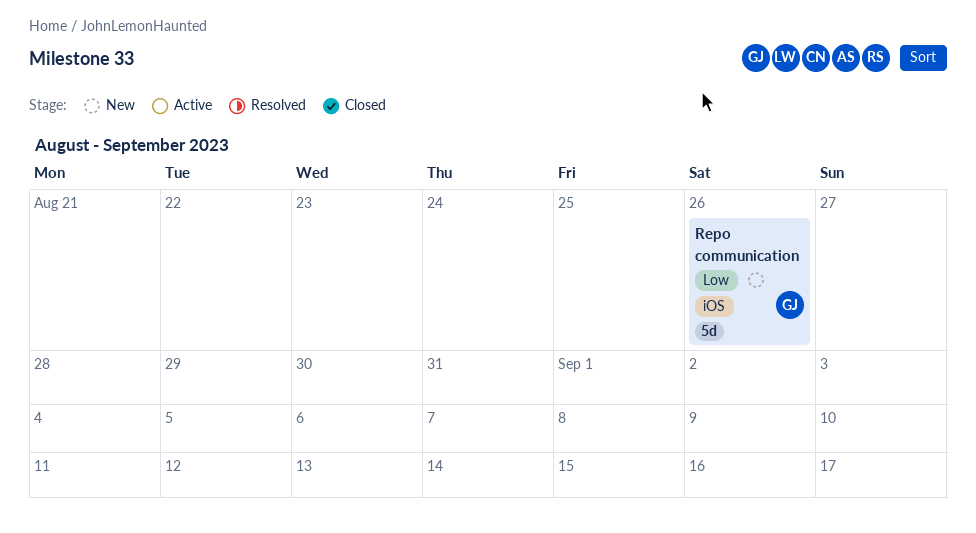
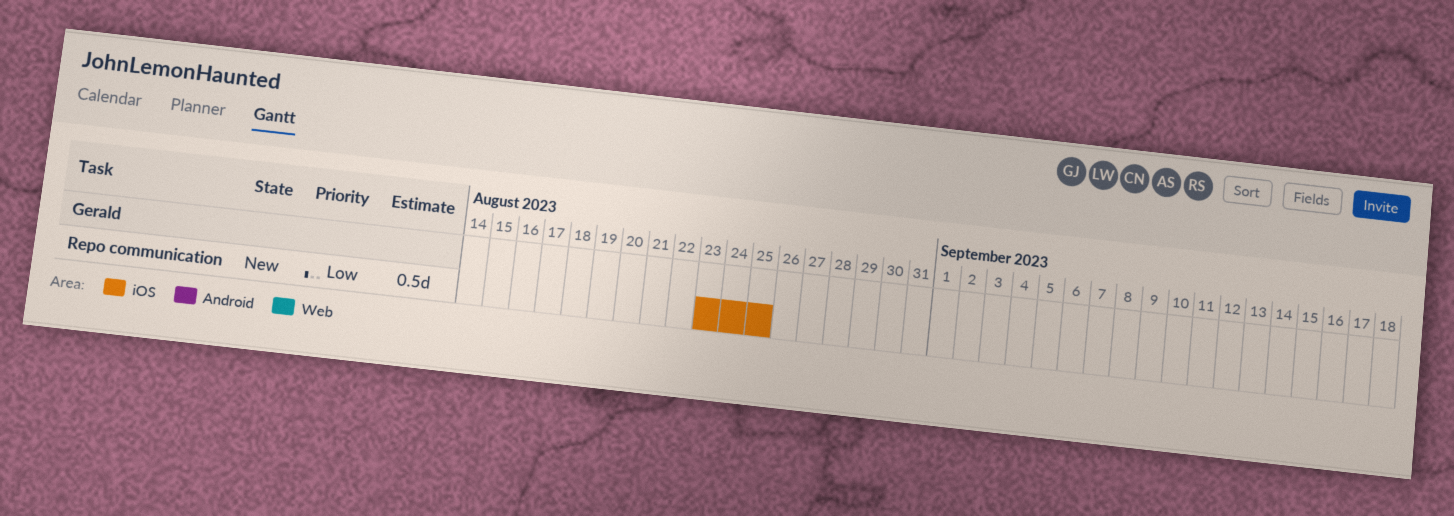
Repo communication, estimate: 5d -> 0.5d
Repo communication, due: Aug 26 -> Aug 25

